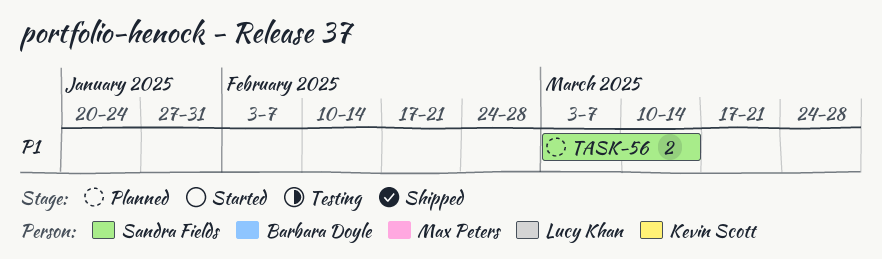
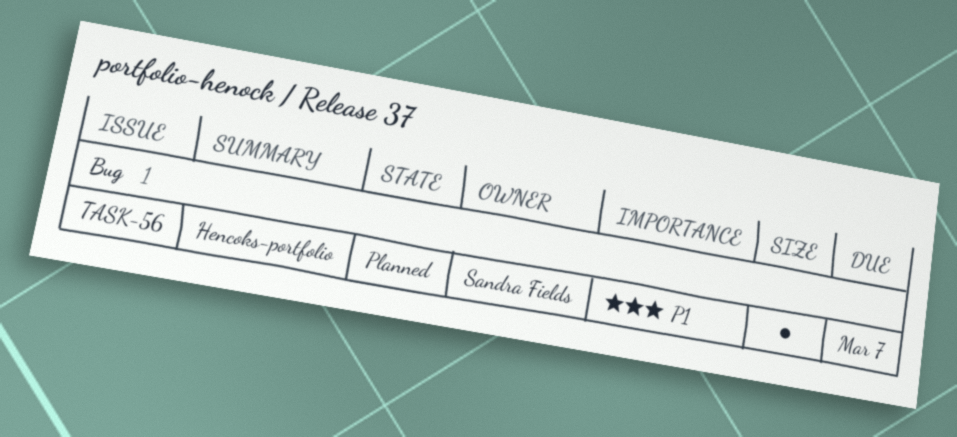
TASK-56, estimate: 2 -> 1
TASK-56, due: Mar 14 -> Mar 7

